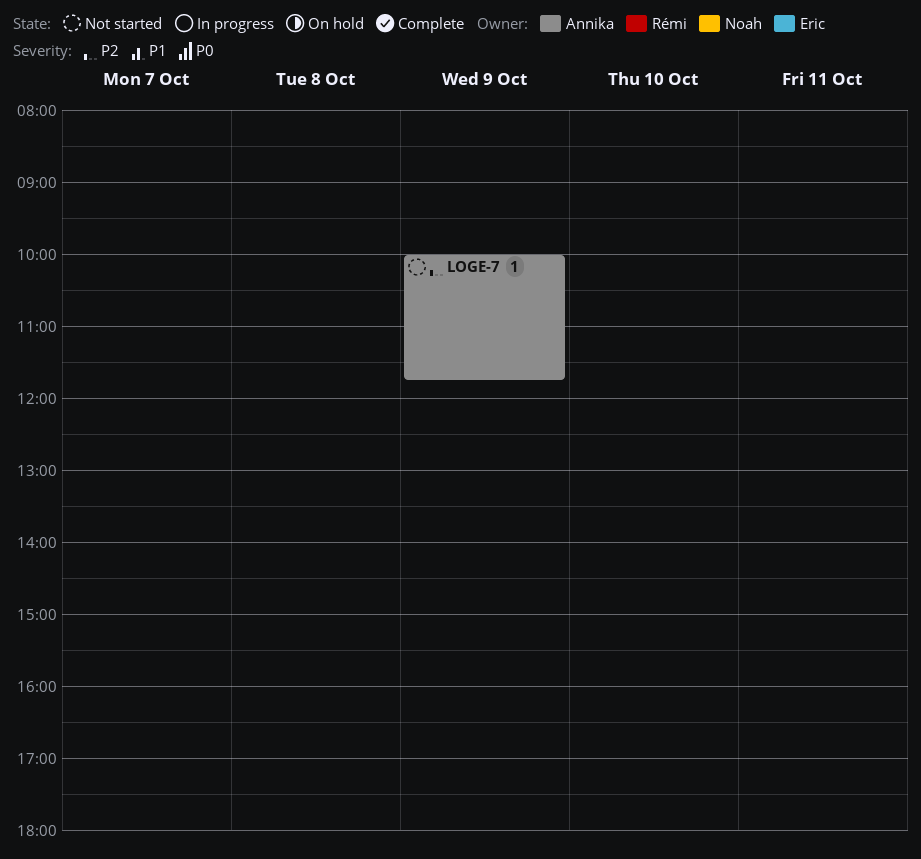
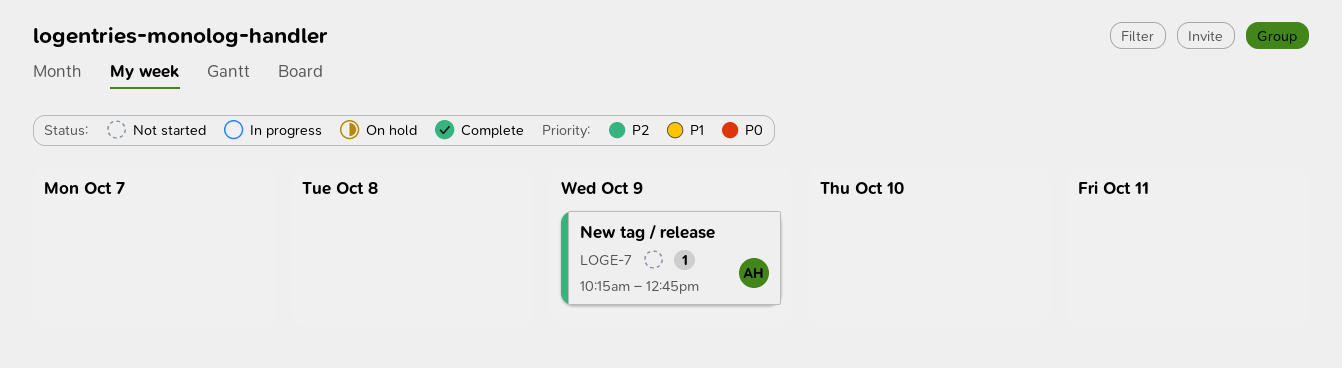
LOGE-7, begins: 10:00 -> 10:15
LOGE-7, ends: 11:45 -> 12:45

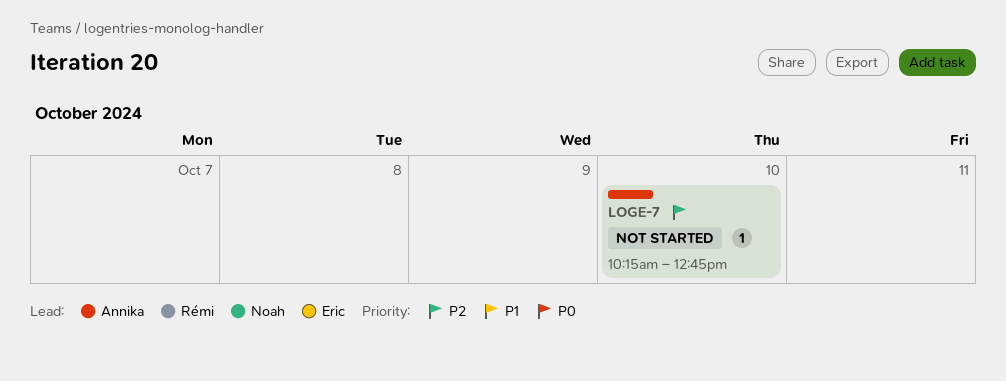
LOGE-7, day: Oct 9 -> Oct 10

